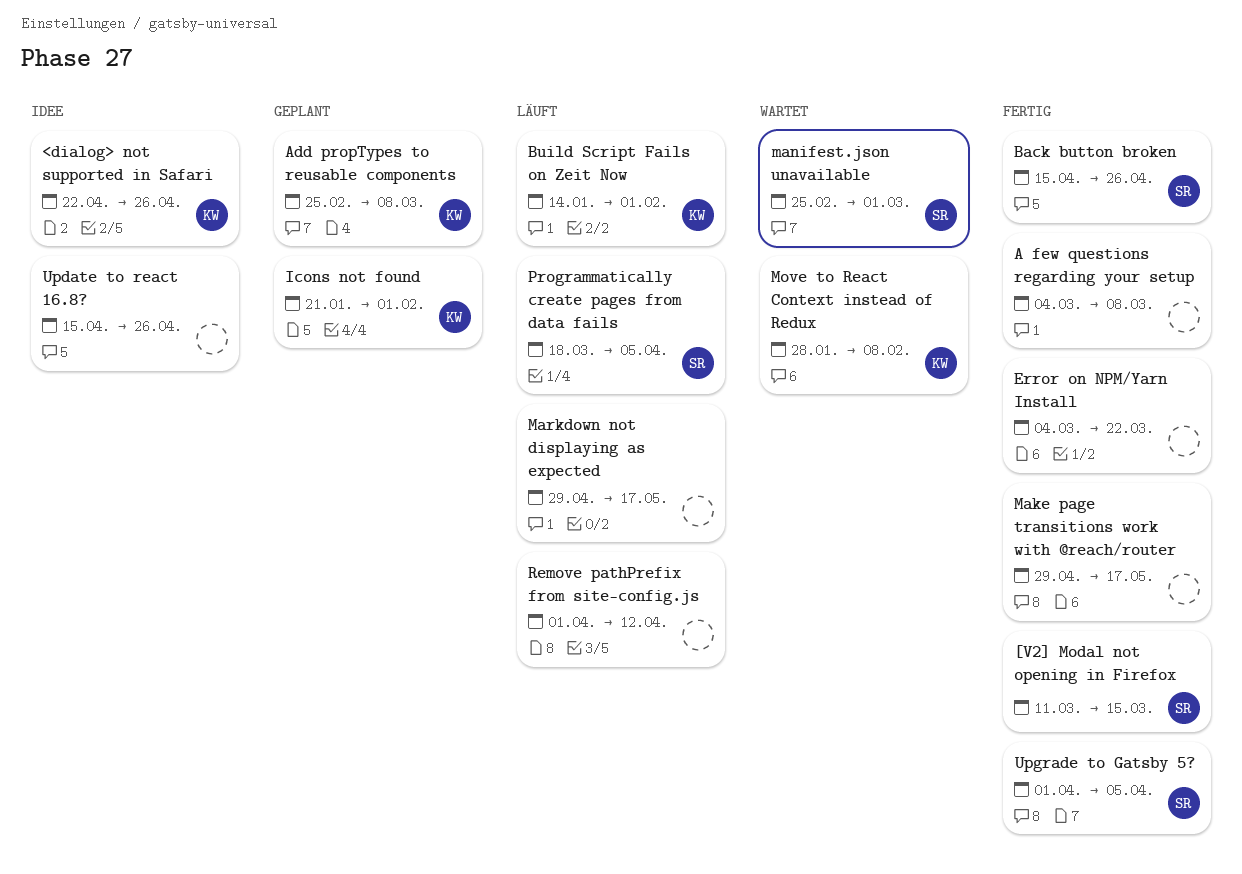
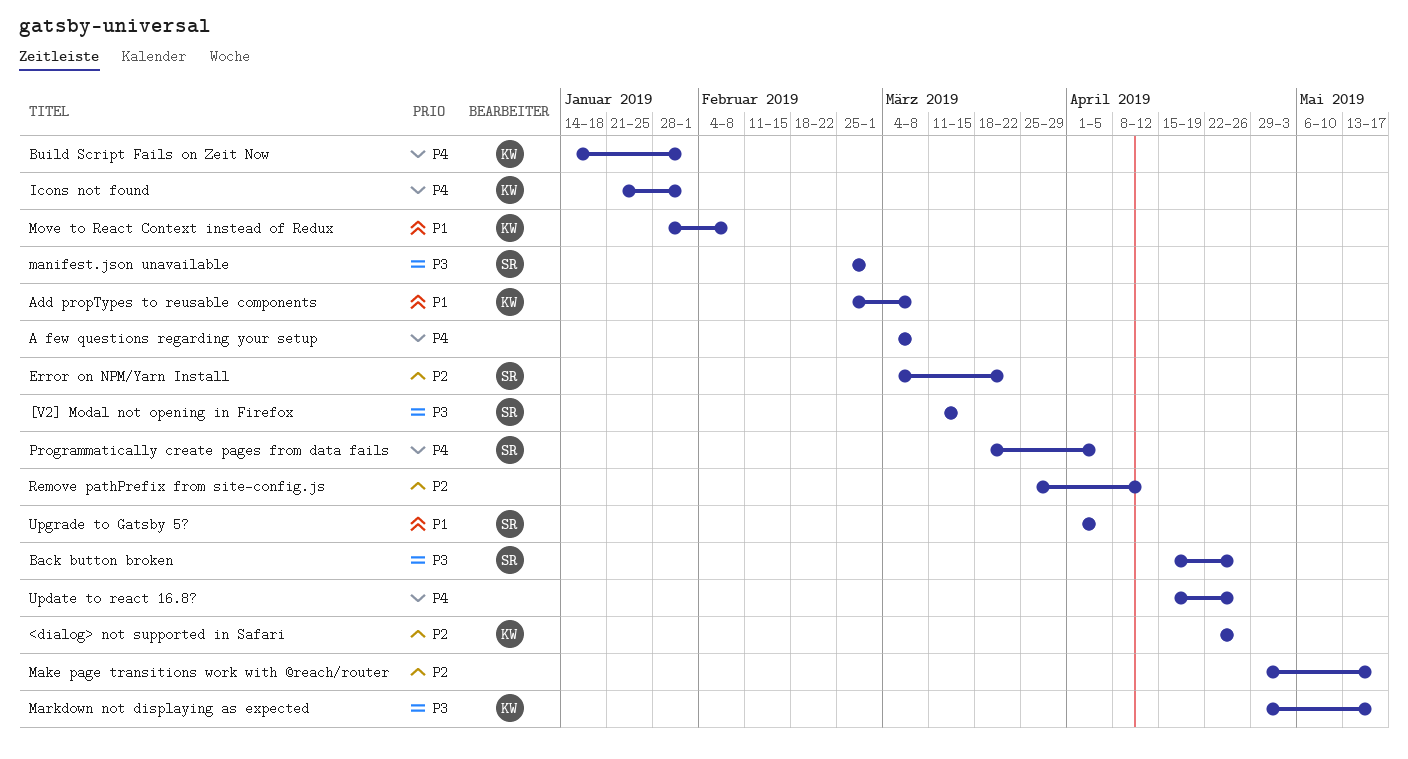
Error on NPM/Yarn Install, owner: none -> SR
Markdown not displaying as expected, owner: none -> KW
Remove pathPrefix from site-config.js, start: Apr 1 -> Mar 25

